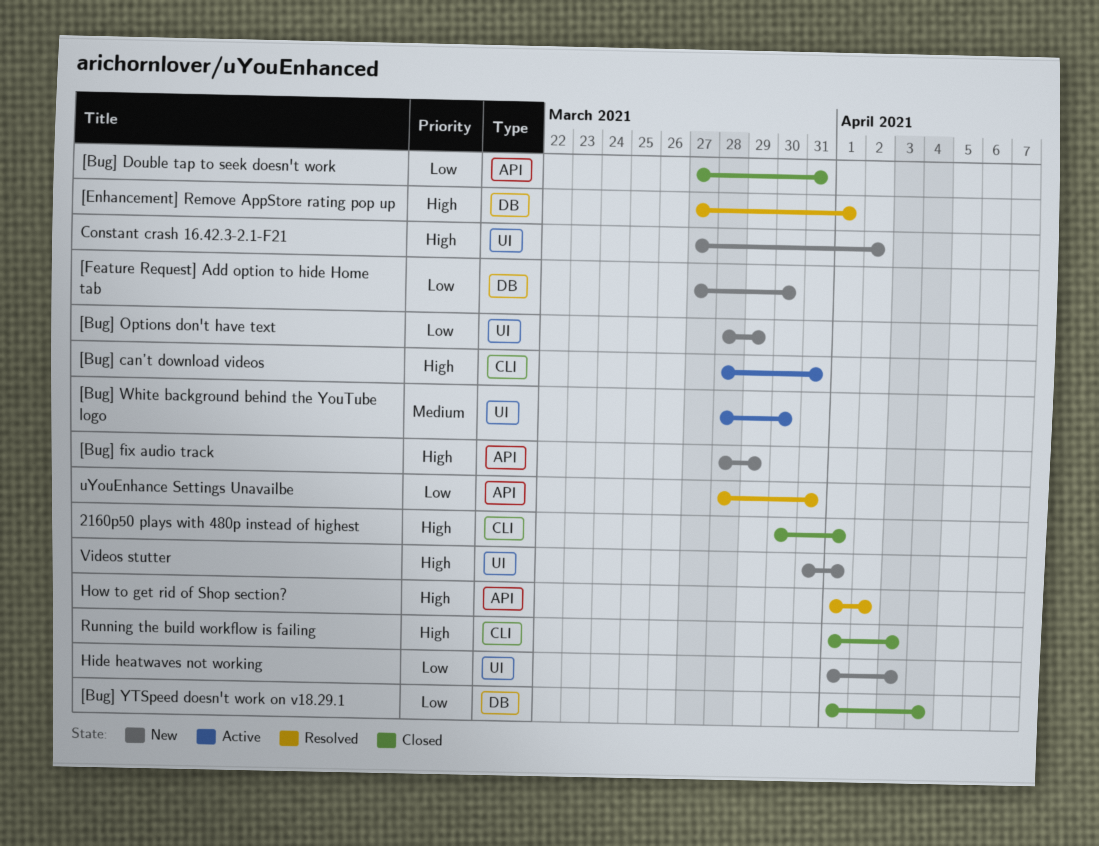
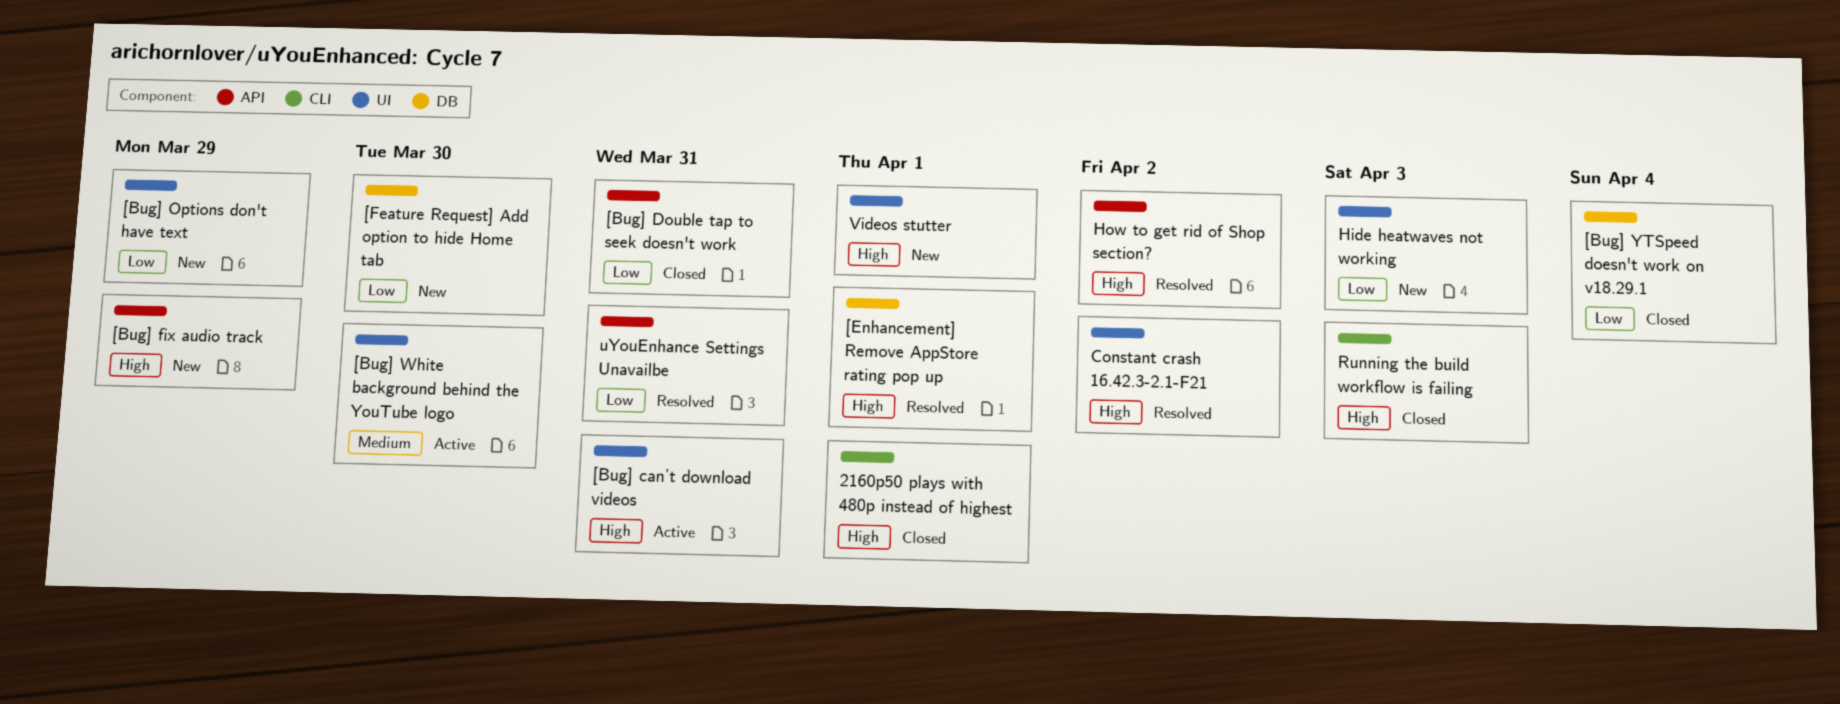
[Bug] can’t download videos, label: CLI -> UI
Constant crash 16.42.3-2.1-F21, status: New -> Resolved

